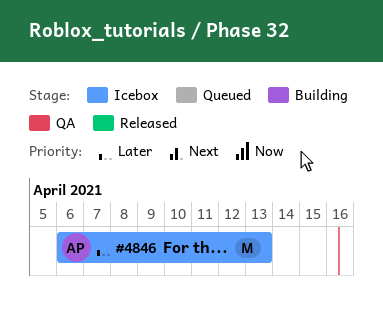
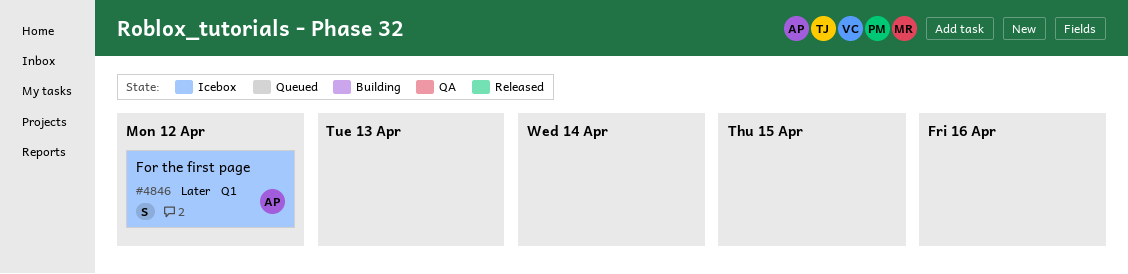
#4846, estimate: M -> S
#4846, due: Apr 13 -> Apr 12

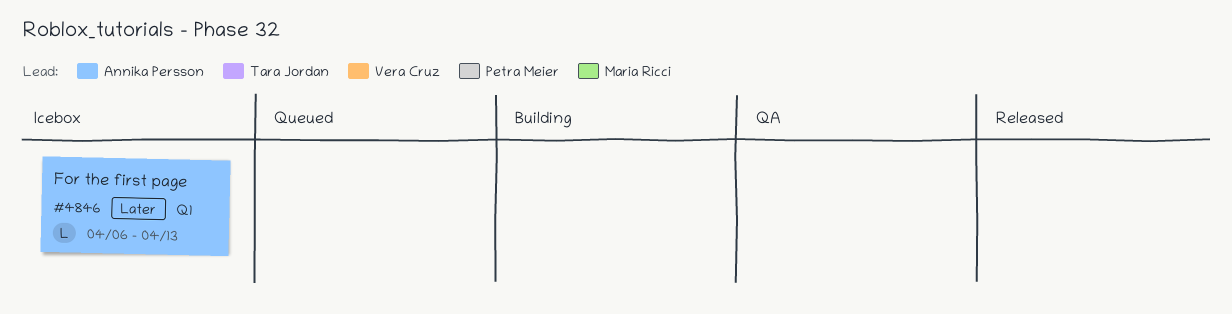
#4846, estimate: S -> L
#4846, due: Apr 12 -> Apr 13

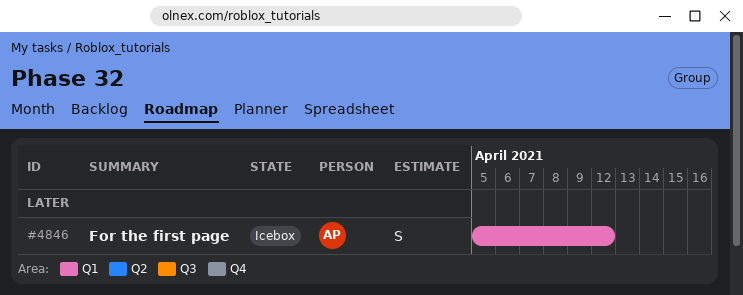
#4846, estimate: L -> S
#4846, start: Apr 6 -> Apr 5
#4846, due: Apr 13 -> Apr 12

